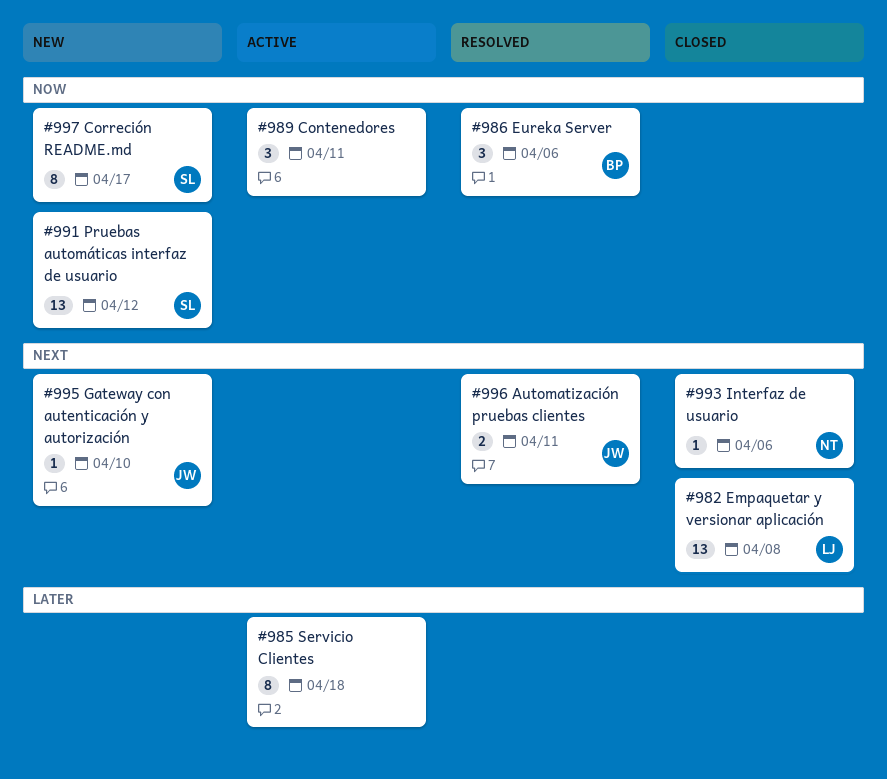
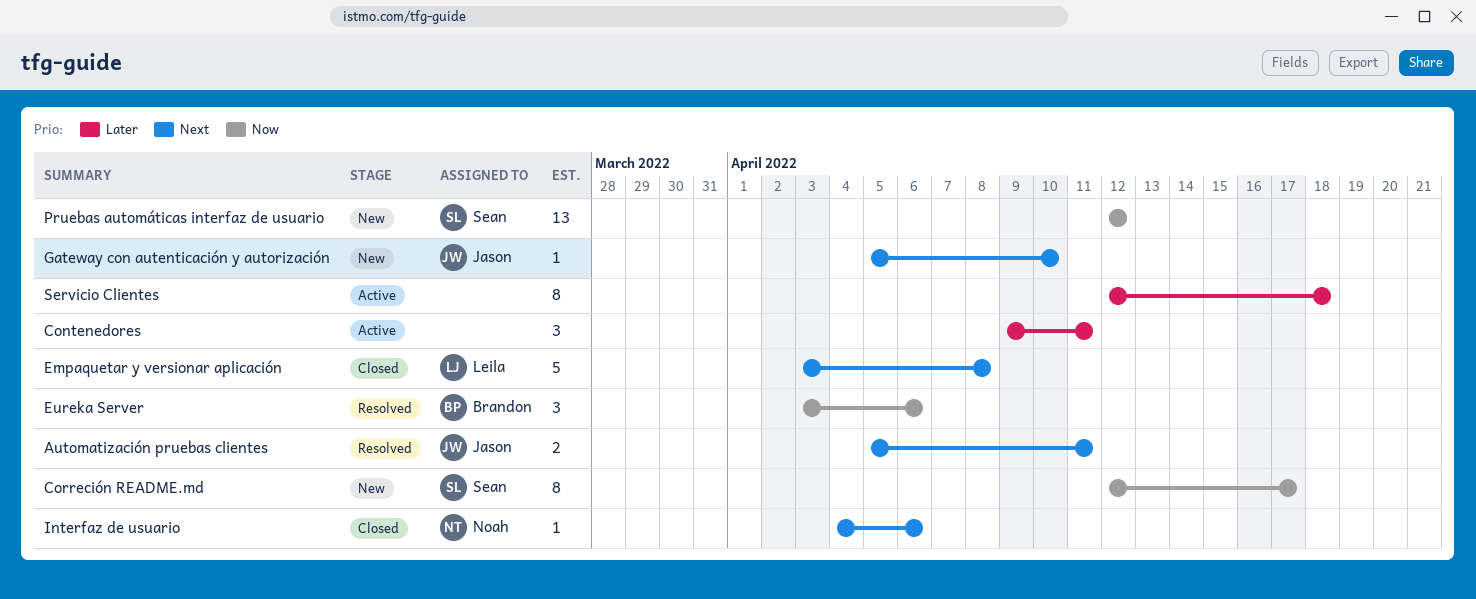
Contenedores, priority: Now -> Later
Empaquetar y versionar aplicación, estimate: 13 -> 5

